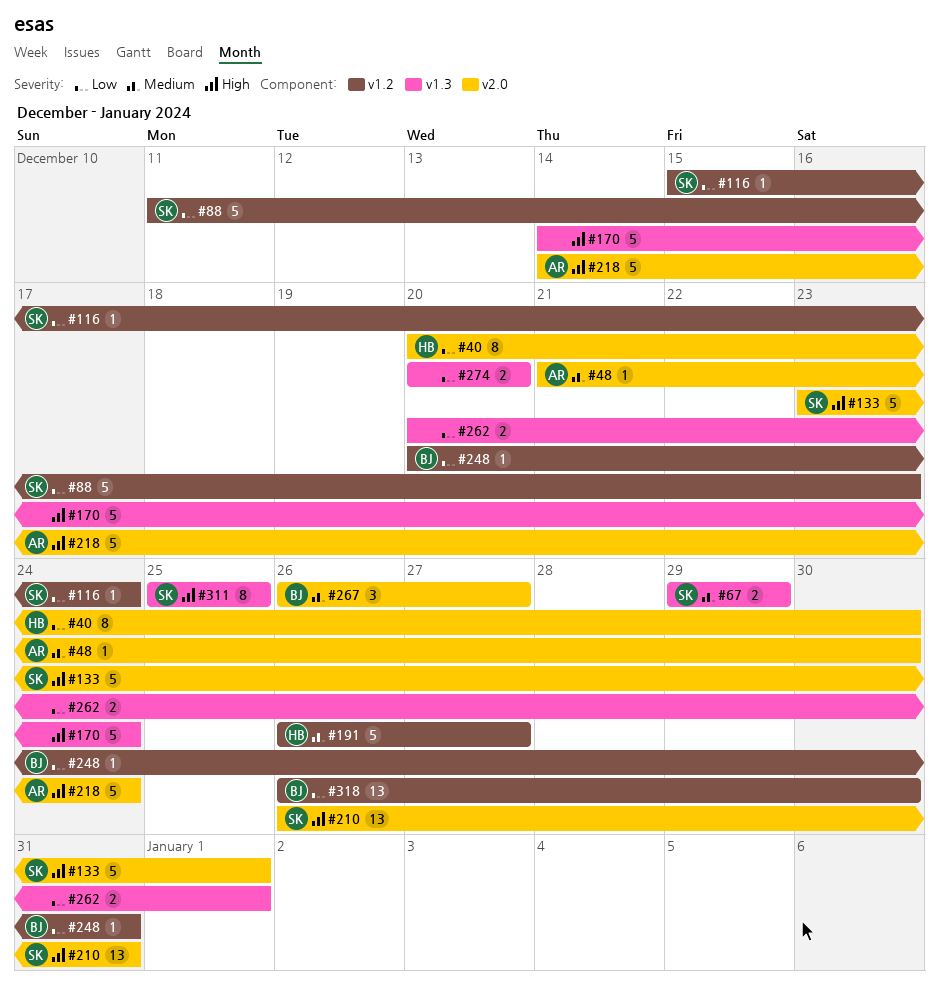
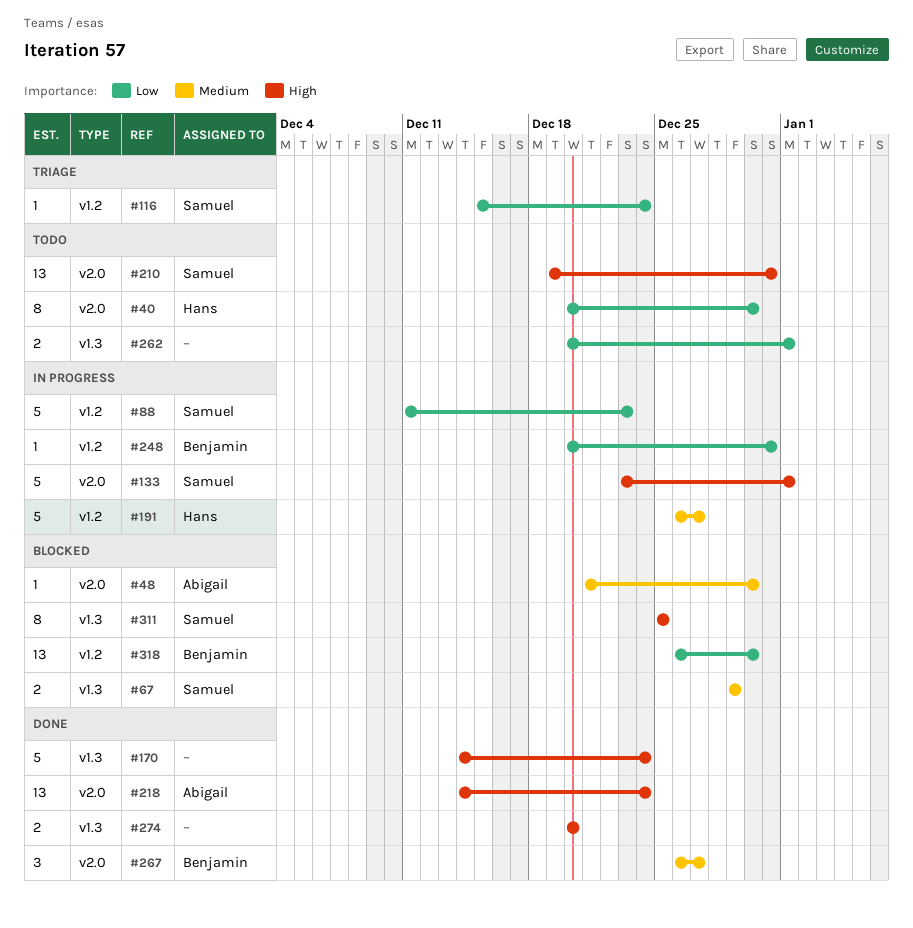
#210, start: Dec 26 -> Dec 19
#218, estimate: 5 -> 13
#274, priority: Low -> High

